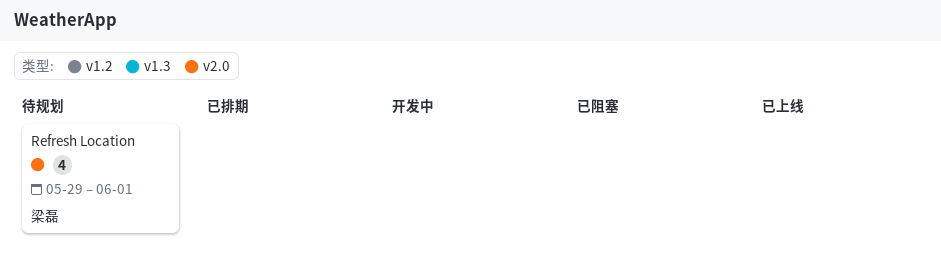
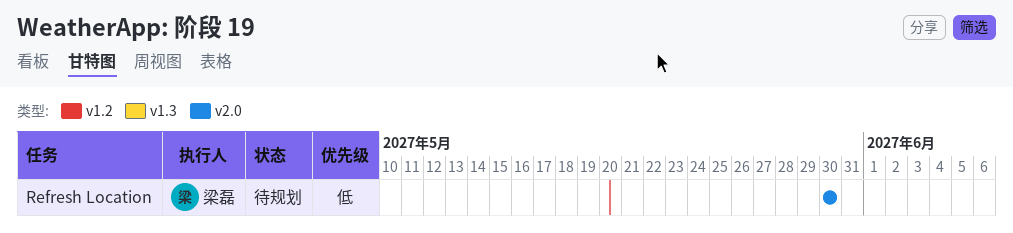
Refresh Location, start: May 29 -> May 30
Refresh Location, due: Jun 1 -> May 30

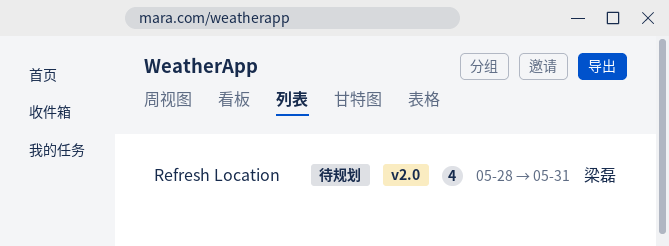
Refresh Location, start: May 30 -> May 28
Refresh Location, due: May 30 -> May 31

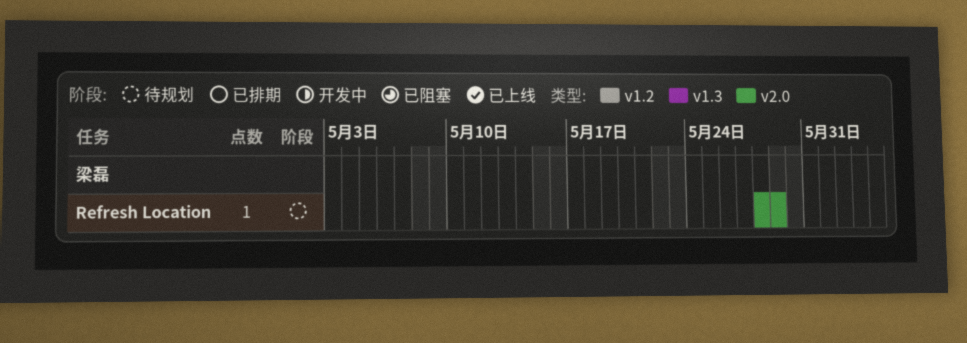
Refresh Location, estimate: 4 -> 1
Refresh Location, due: May 31 -> May 29

